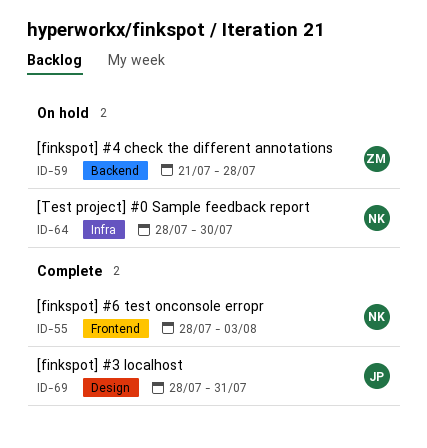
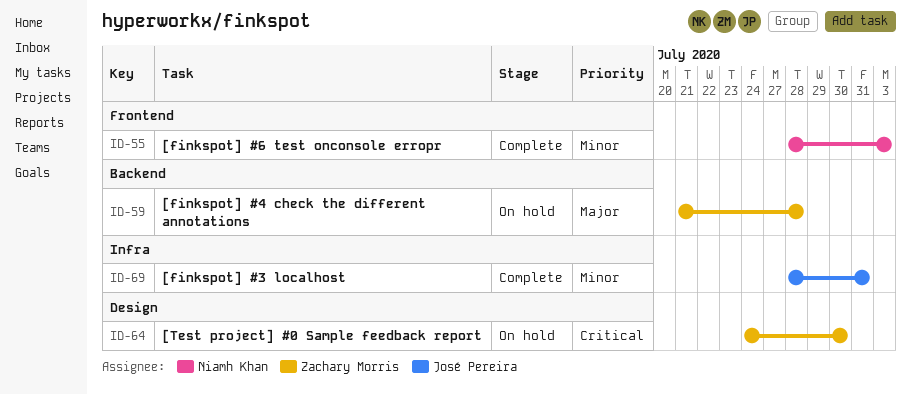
ID-64, owner: Niamh Khan -> Zachary Morris
ID-64, label: Infra -> Design
ID-64, start: Jul 28 -> Jul 24
ID-69, label: Design -> Infra

